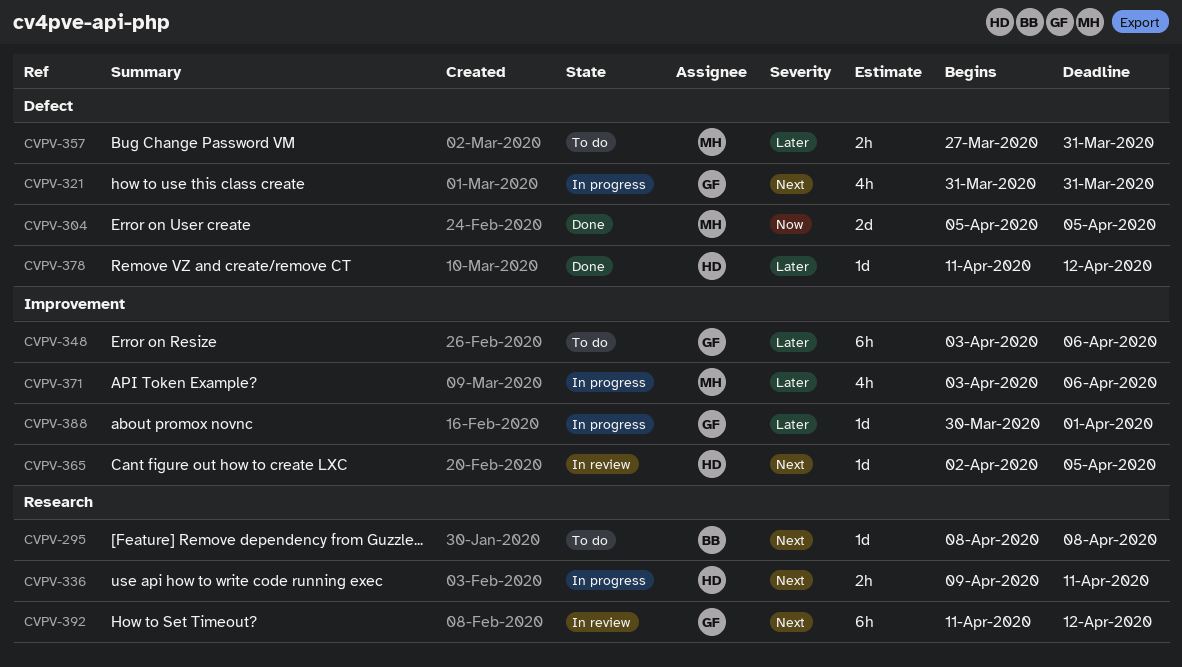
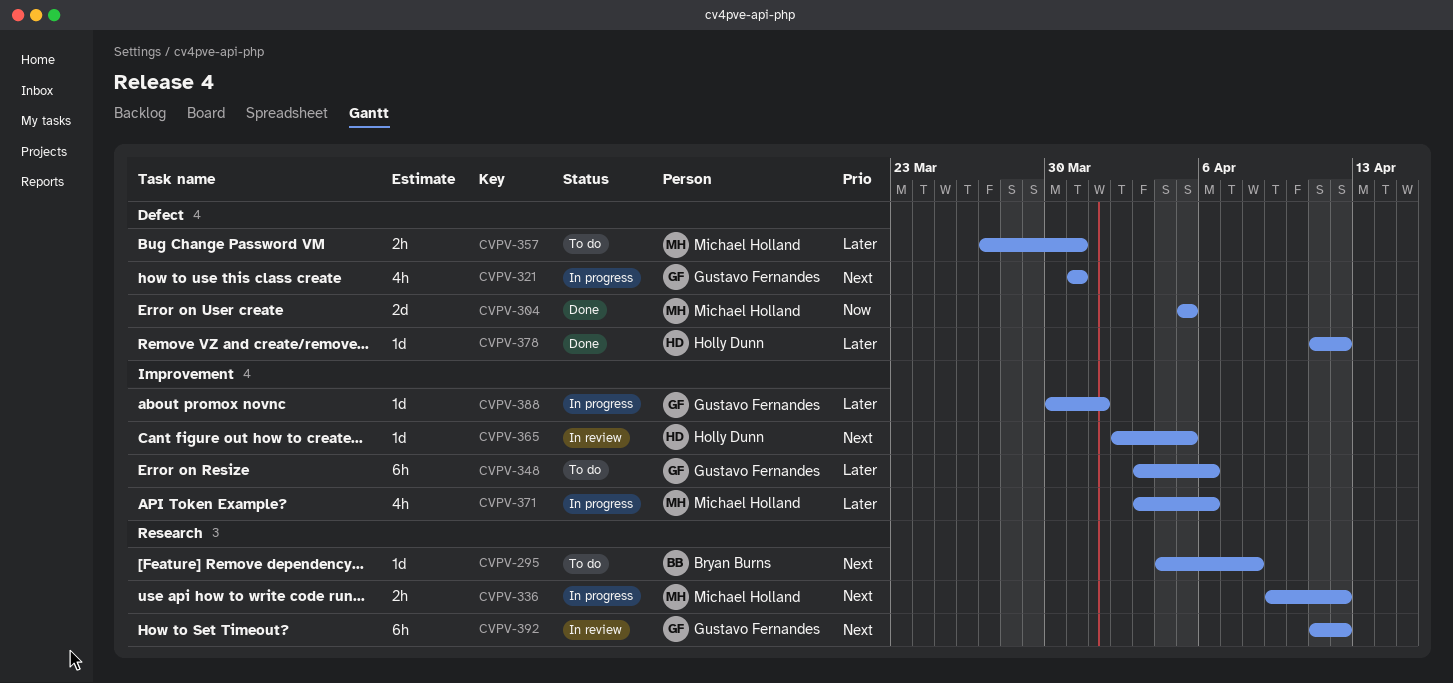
CVPV-295, start: Apr 8 -> Apr 4
CVPV-336, owner: Holly Dunn -> Michael Holland
CVPV-336, due: Apr 11 -> Apr 12

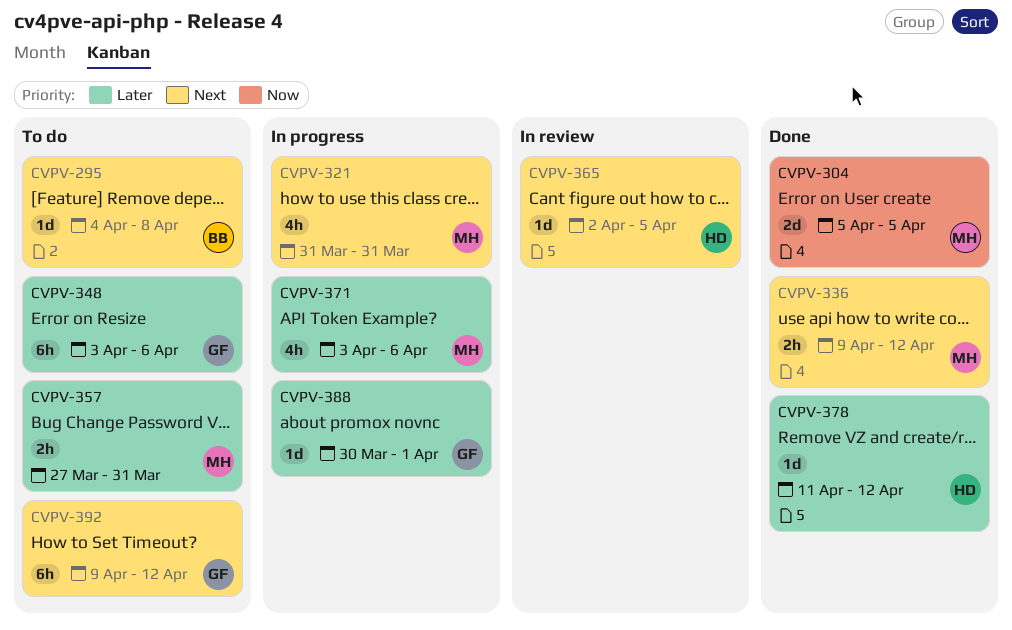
CVPV-321, owner: Gustavo Fernandes -> Michael Holland
CVPV-336, status: In progress -> Done
CVPV-392, status: In review -> To do
CVPV-392, start: Apr 11 -> Apr 9

